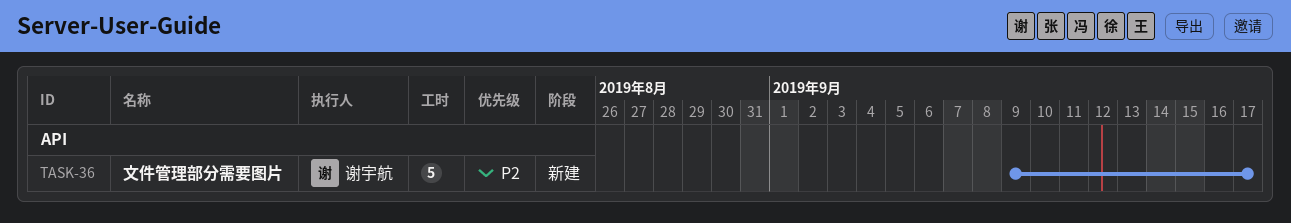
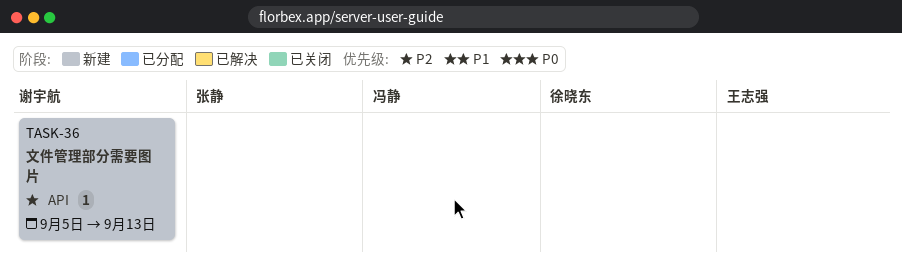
TASK-36, estimate: 5 -> 1
TASK-36, start: Sep 9 -> Sep 5
TASK-36, due: Sep 17 -> Sep 13

